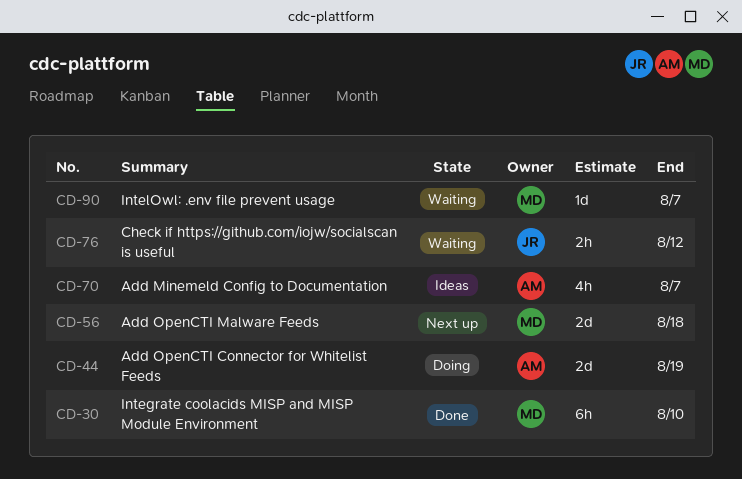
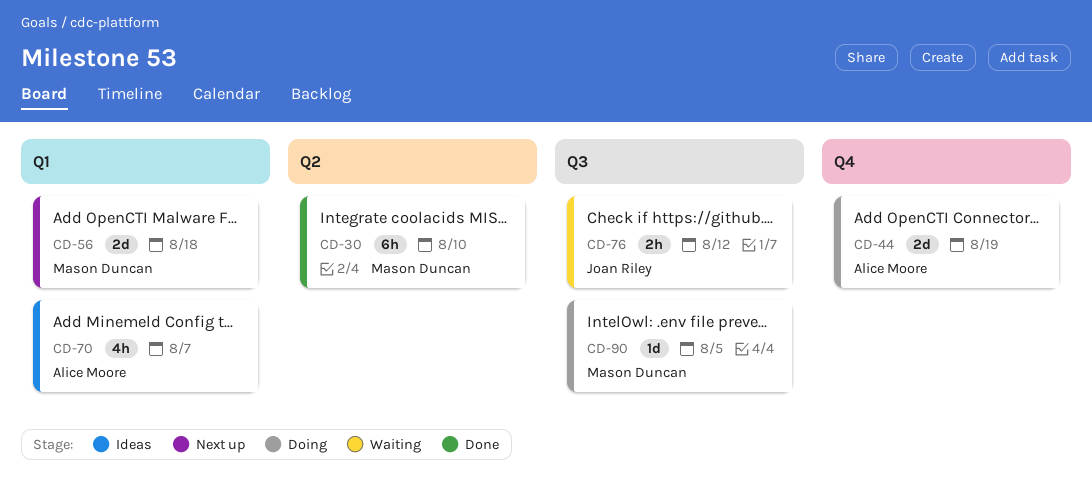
CD-90, status: Waiting -> Doing
CD-90, due: Aug 7 -> Aug 5

